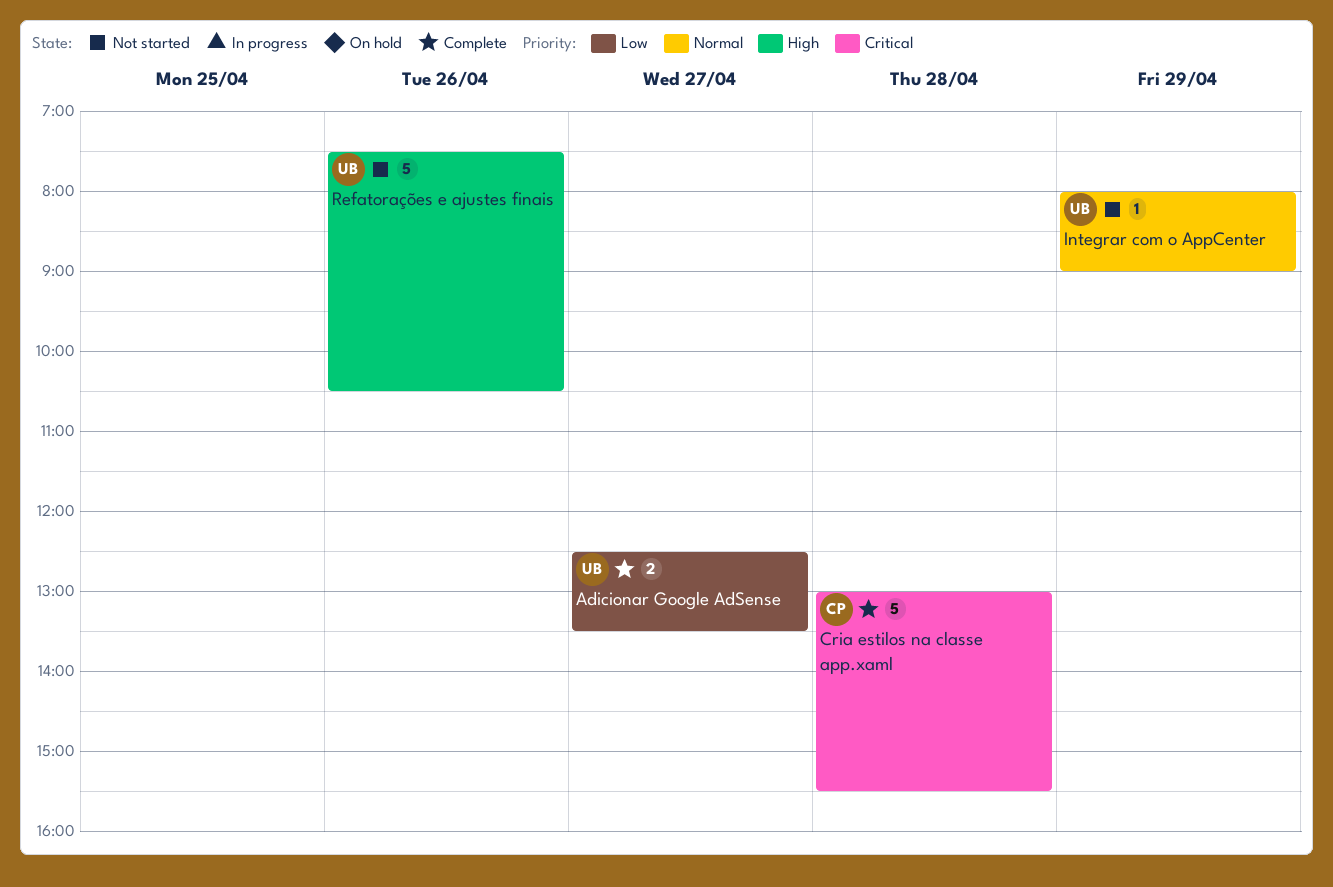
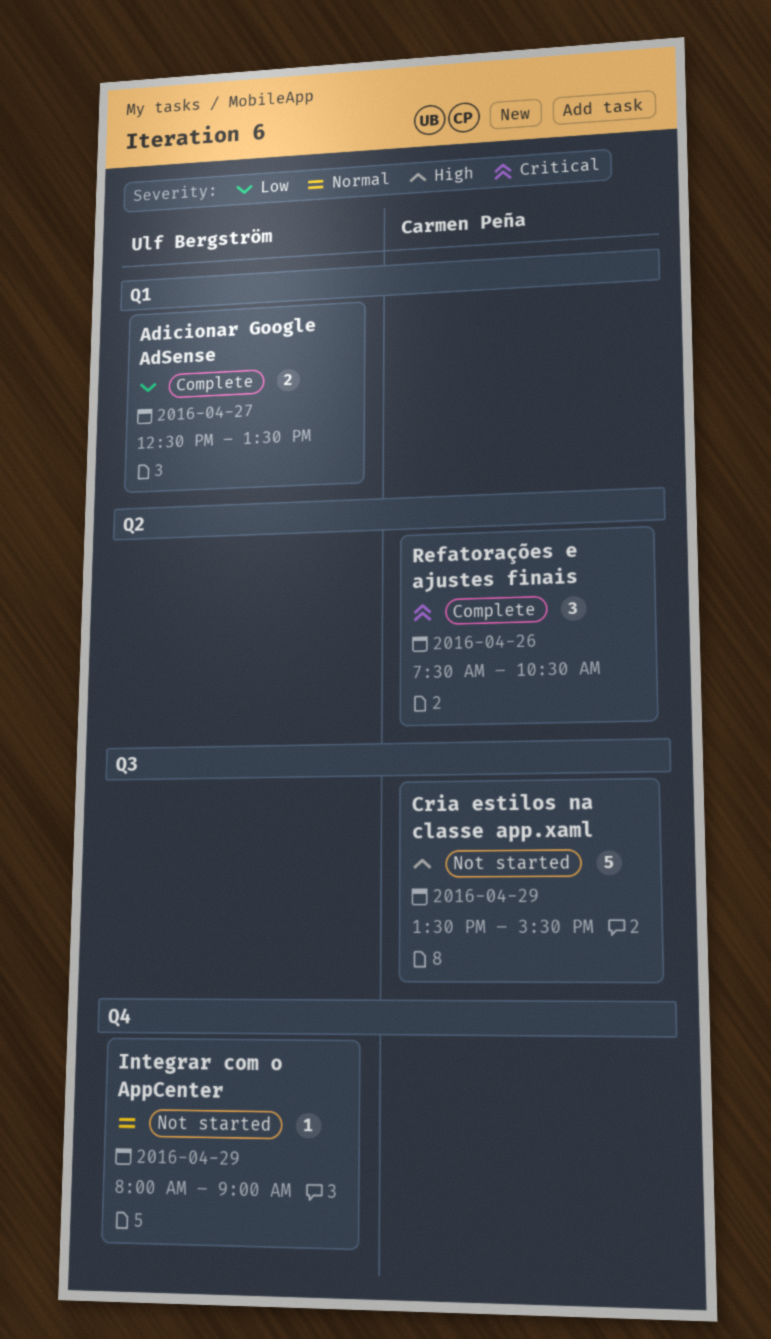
Cria estilos na classe app.xaml, status: Complete -> Not started
Cria estilos na classe app.xaml, priority: Critical -> High
Cria estilos na classe app.xaml, day: Apr 28 -> Apr 29
Cria estilos na classe app.xaml, begins: 13:00 -> 13:30
Refatorações e ajustes finais, status: Not started -> Complete
Refatorações e ajustes finais, owner: Ulf Bergström -> Carmen Peña
Refatorações e ajustes finais, priority: High -> Critical
Refatorações e ajustes finais, estimate: 5 -> 3

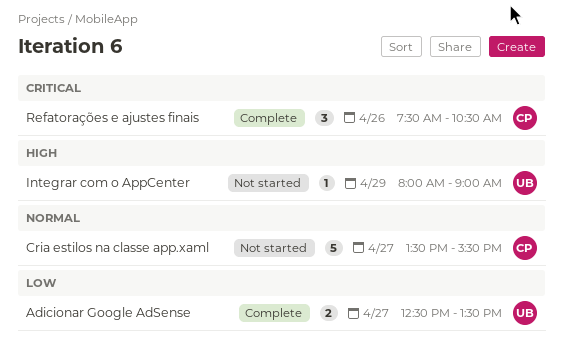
Cria estilos na classe app.xaml, priority: High -> Normal
Cria estilos na classe app.xaml, day: Apr 29 -> Apr 27
Integrar com o AppCenter, priority: Normal -> High

